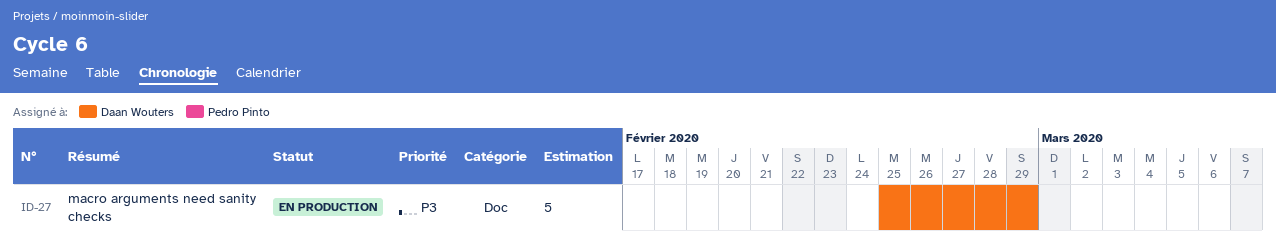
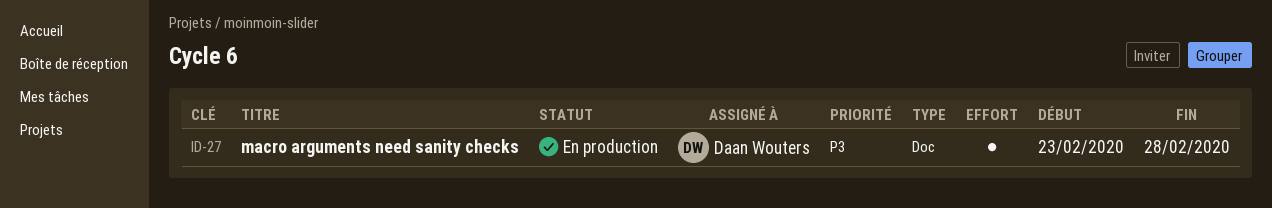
ID-27, estimate: 5 -> 1
ID-27, start: Feb 25 -> Feb 23
ID-27, due: Feb 29 -> Feb 28

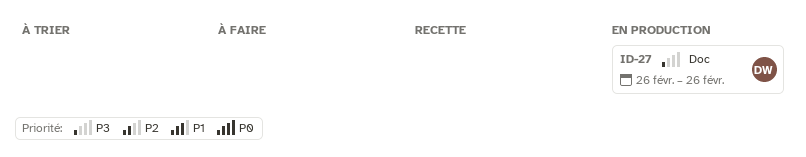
ID-27, start: Feb 23 -> Feb 26
ID-27, due: Feb 28 -> Feb 26

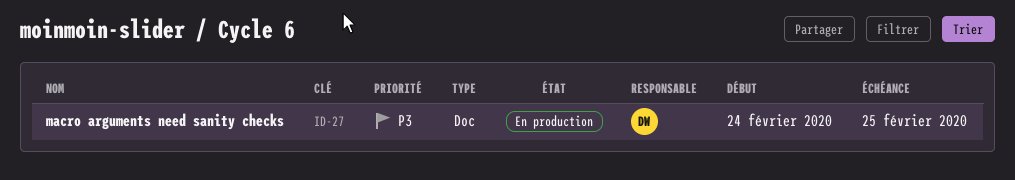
ID-27, start: Feb 26 -> Feb 24
ID-27, due: Feb 26 -> Feb 25

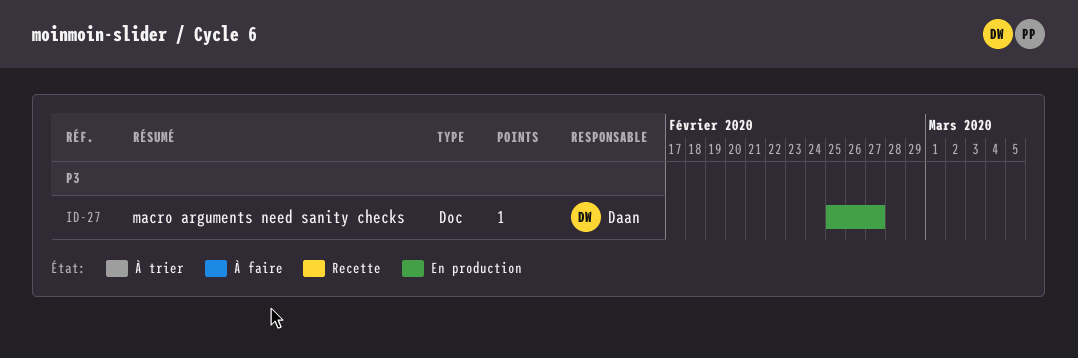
ID-27, start: Feb 24 -> Feb 25
ID-27, due: Feb 25 -> Feb 27

